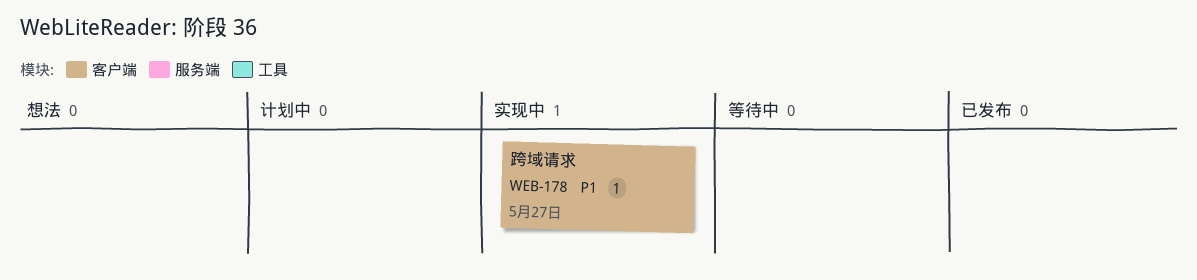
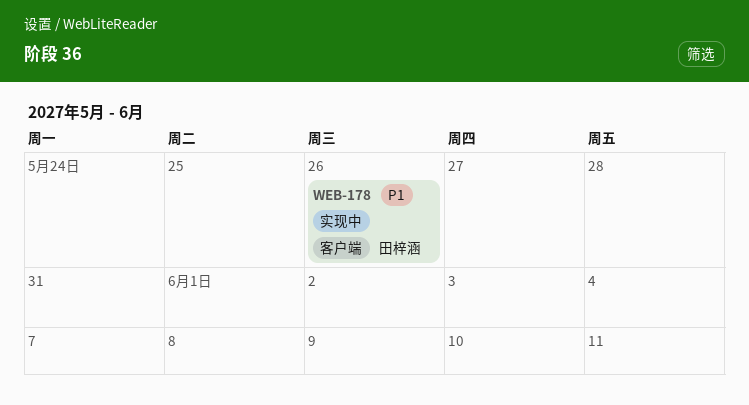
WEB-178, due: May 27 -> May 26

